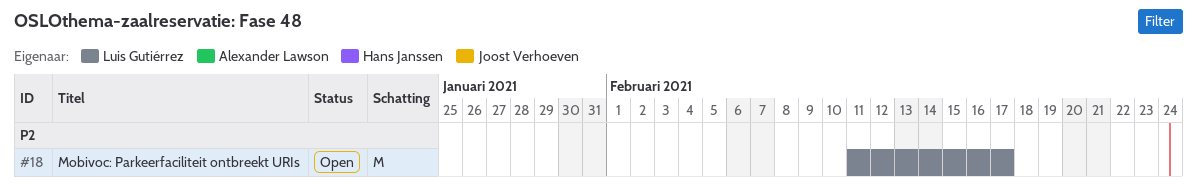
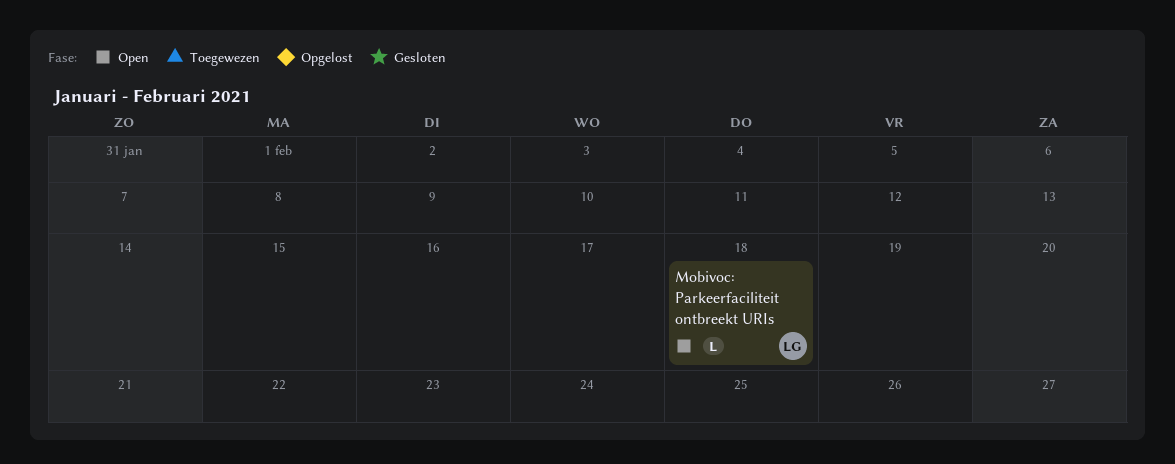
Mobivoc: Parkeerfaciliteit ontbreekt URIs, estimate: M -> L
Mobivoc: Parkeerfaciliteit ontbreekt URIs, due: Feb 17 -> Feb 18

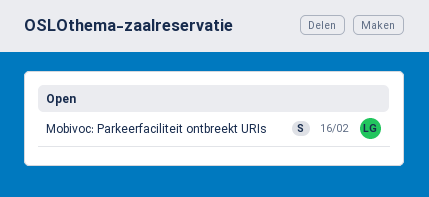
Mobivoc: Parkeerfaciliteit ontbreekt URIs, estimate: L -> S
Mobivoc: Parkeerfaciliteit ontbreekt URIs, due: Feb 18 -> Feb 16

